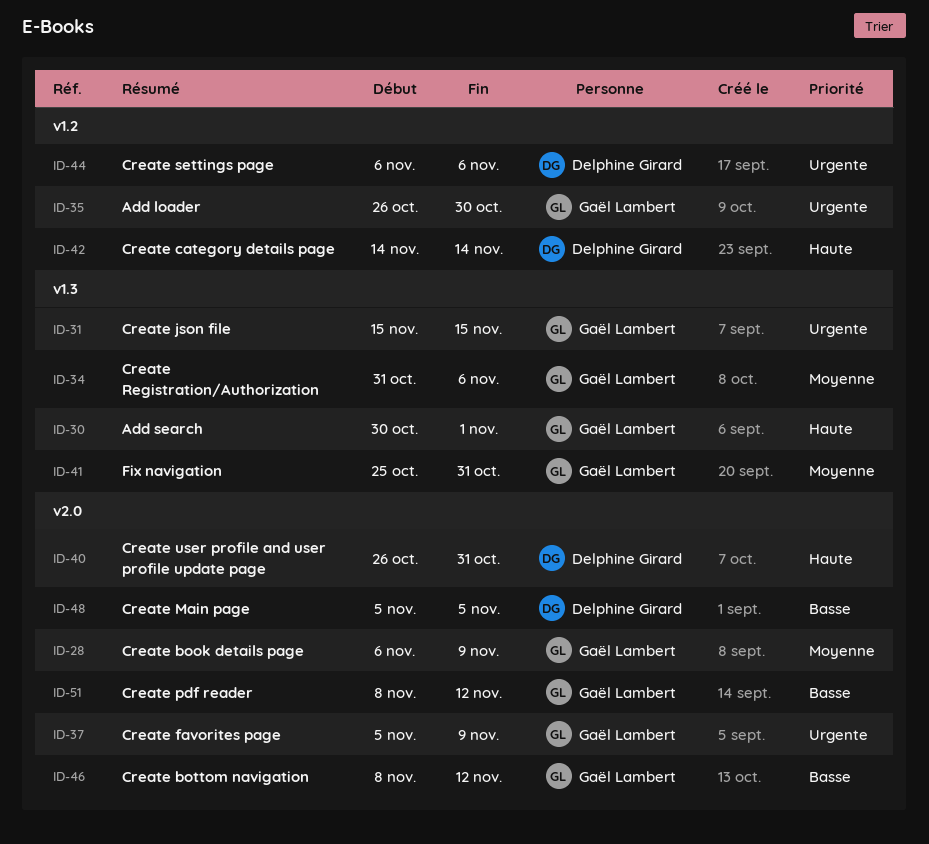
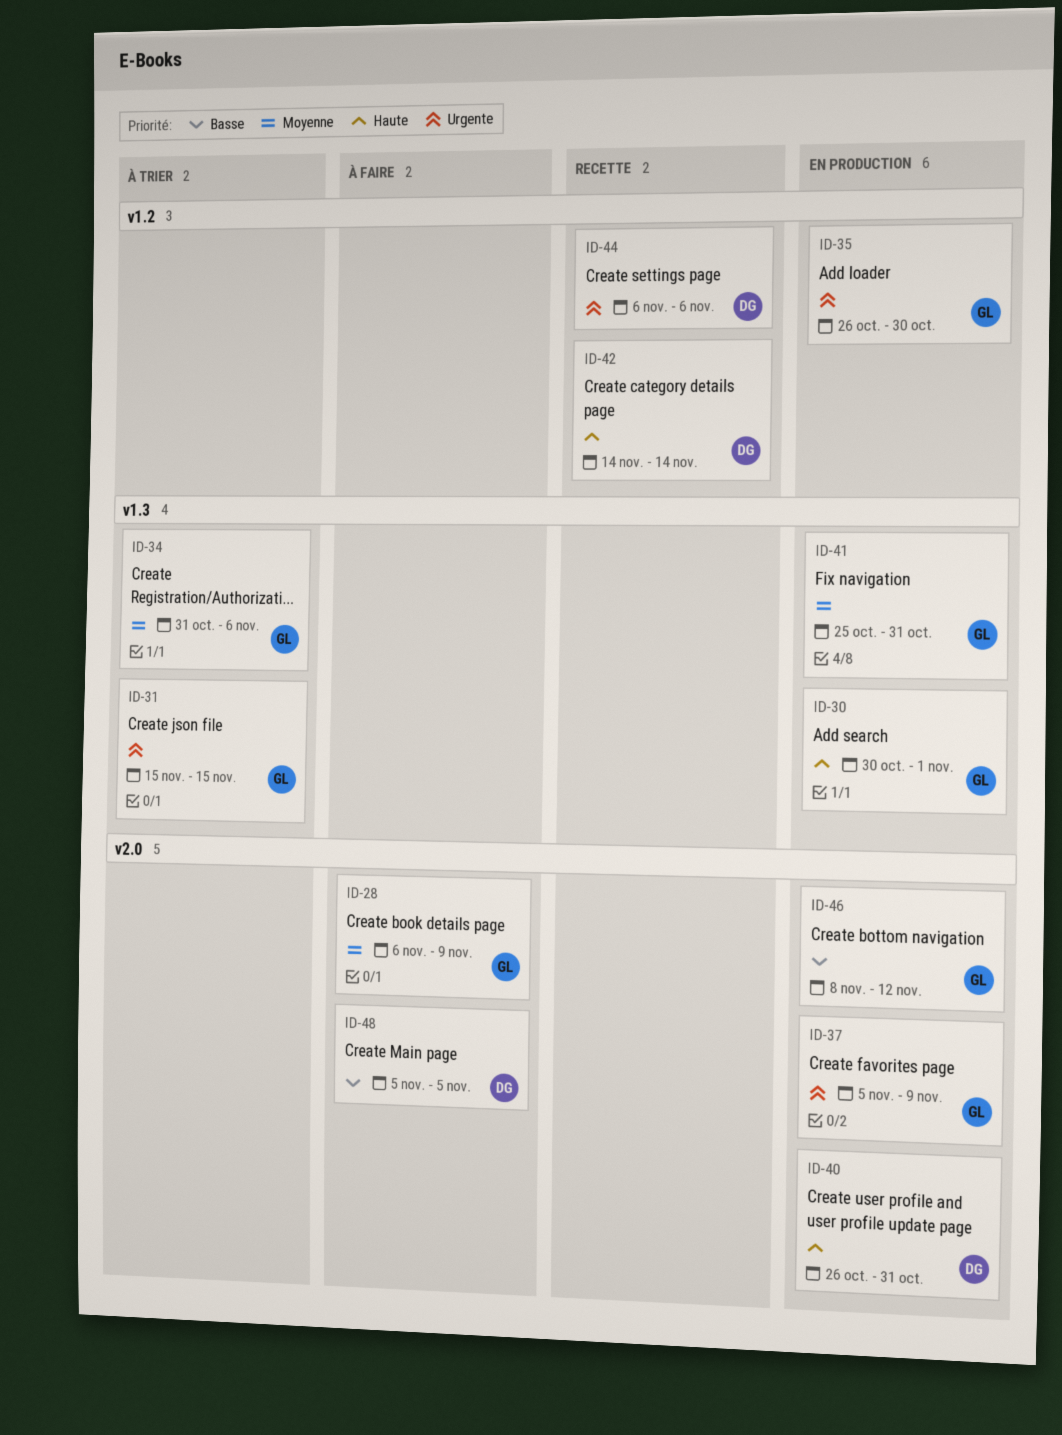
ID-51: present -> none

